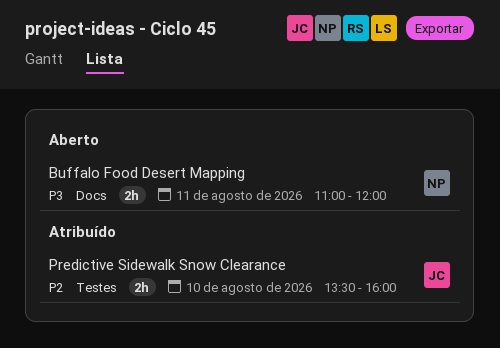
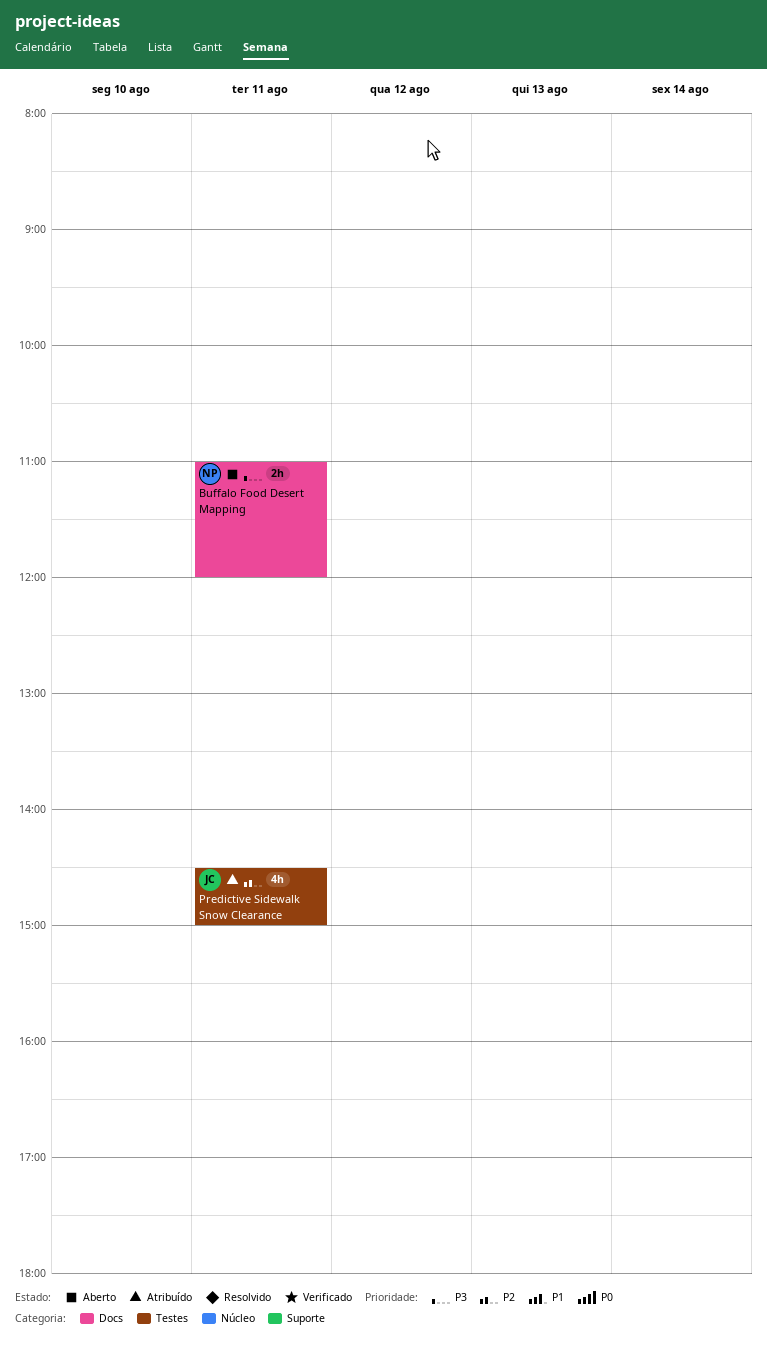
Predictive Sidewalk Snow Clearance, estimate: 2h -> 4h
Predictive Sidewalk Snow Clearance, day: Aug 10 -> Aug 11
Predictive Sidewalk Snow Clearance, begins: 13:30 -> 14:30
Predictive Sidewalk Snow Clearance, ends: 16:00 -> 15:00

